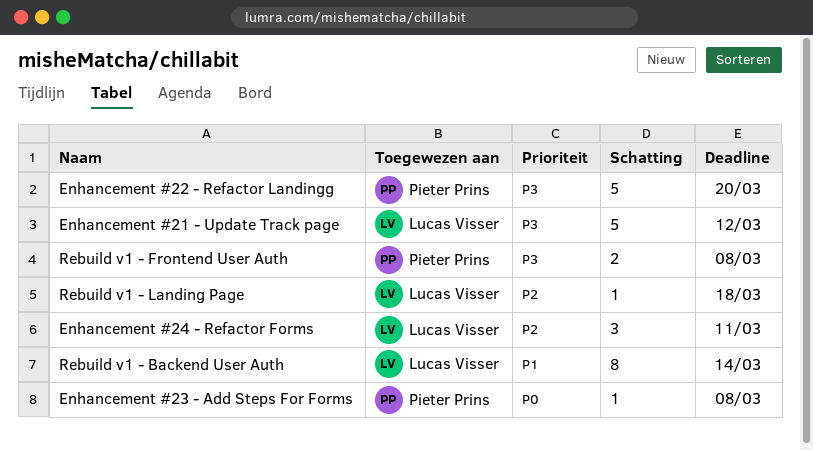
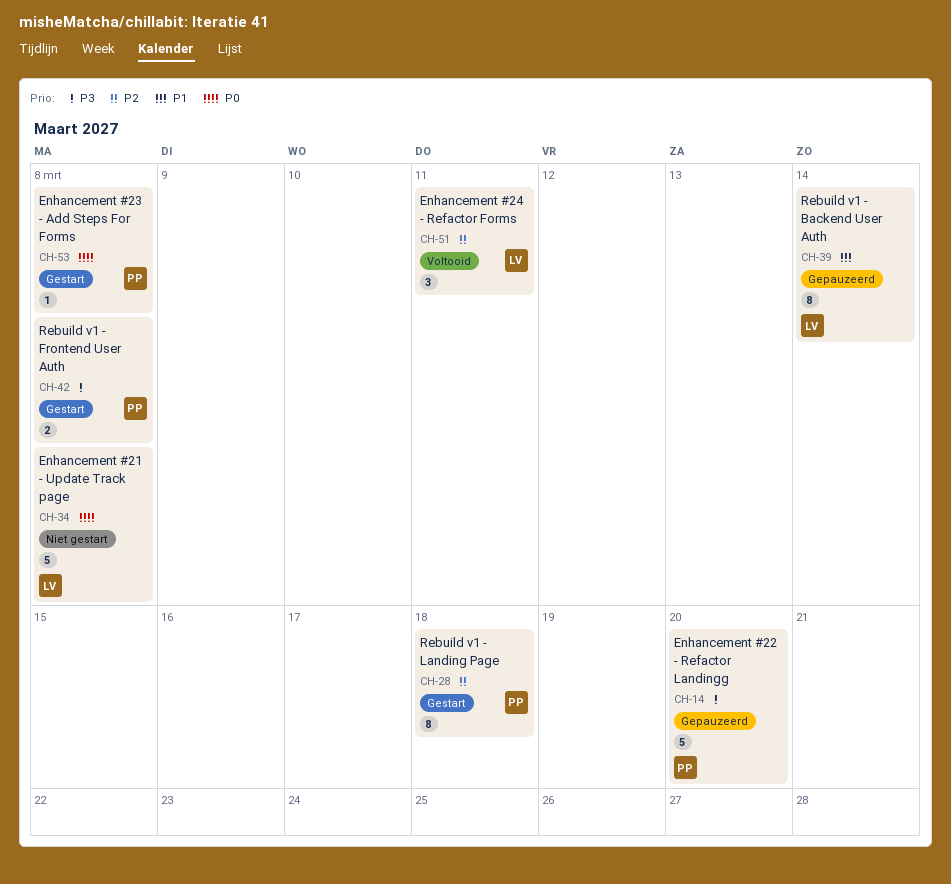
Enhancement #21 - Update Track page, priority: P3 -> P0
Enhancement #21 - Update Track page, due: Mar 12 -> Mar 8
Rebuild v1 - Landing Page, owner: Lucas Visser -> Pieter Prins
Rebuild v1 - Landing Page, estimate: 1 -> 8

